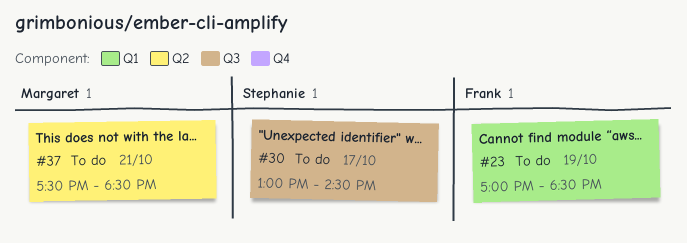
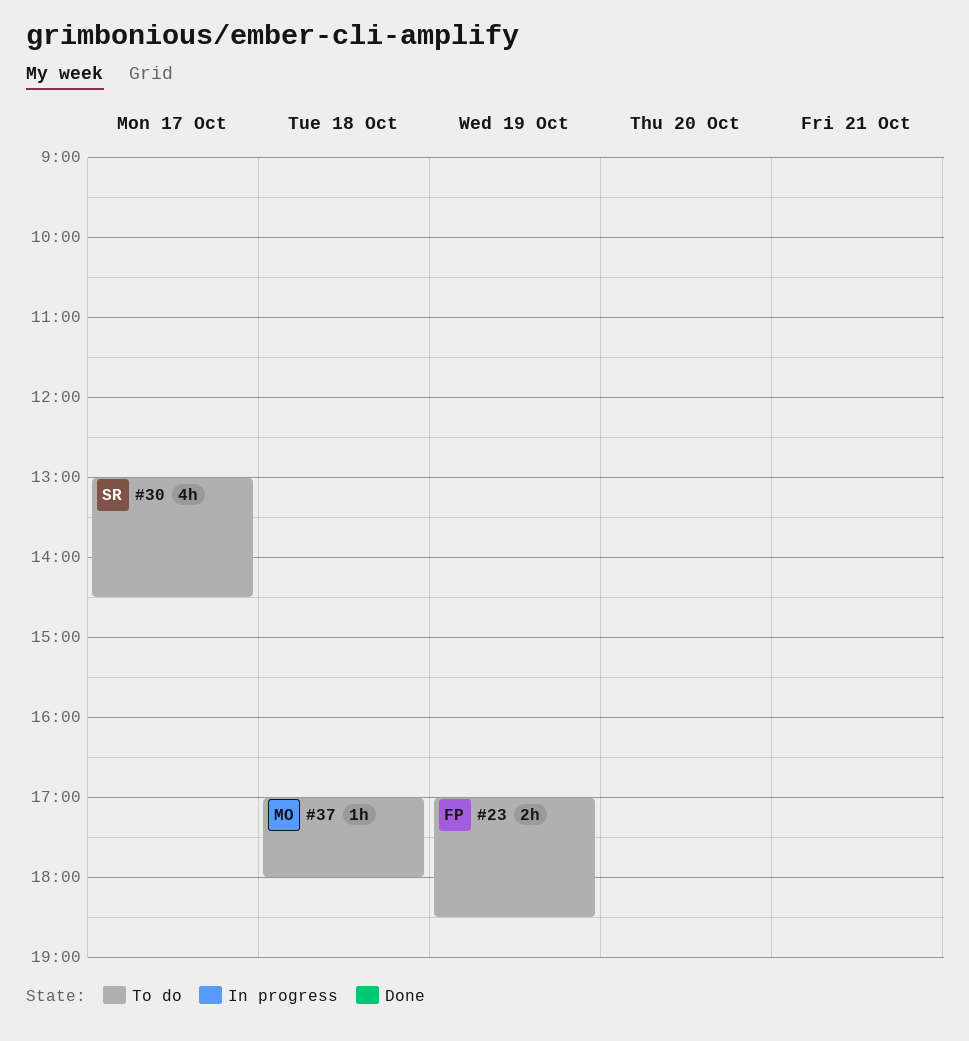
#37, day: Oct 21 -> Oct 18
#37, begins: 17:30 -> 17:00
#37, ends: 18:30 -> 18:00

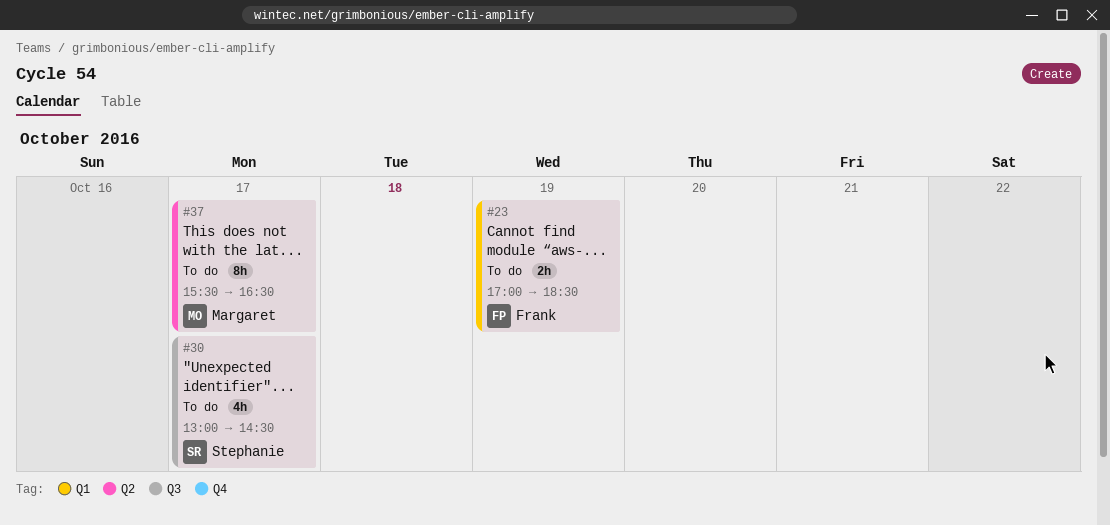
#37, estimate: 1h -> 8h
#37, day: Oct 18 -> Oct 17
#37, begins: 17:00 -> 15:30
#37, ends: 18:00 -> 16:30

